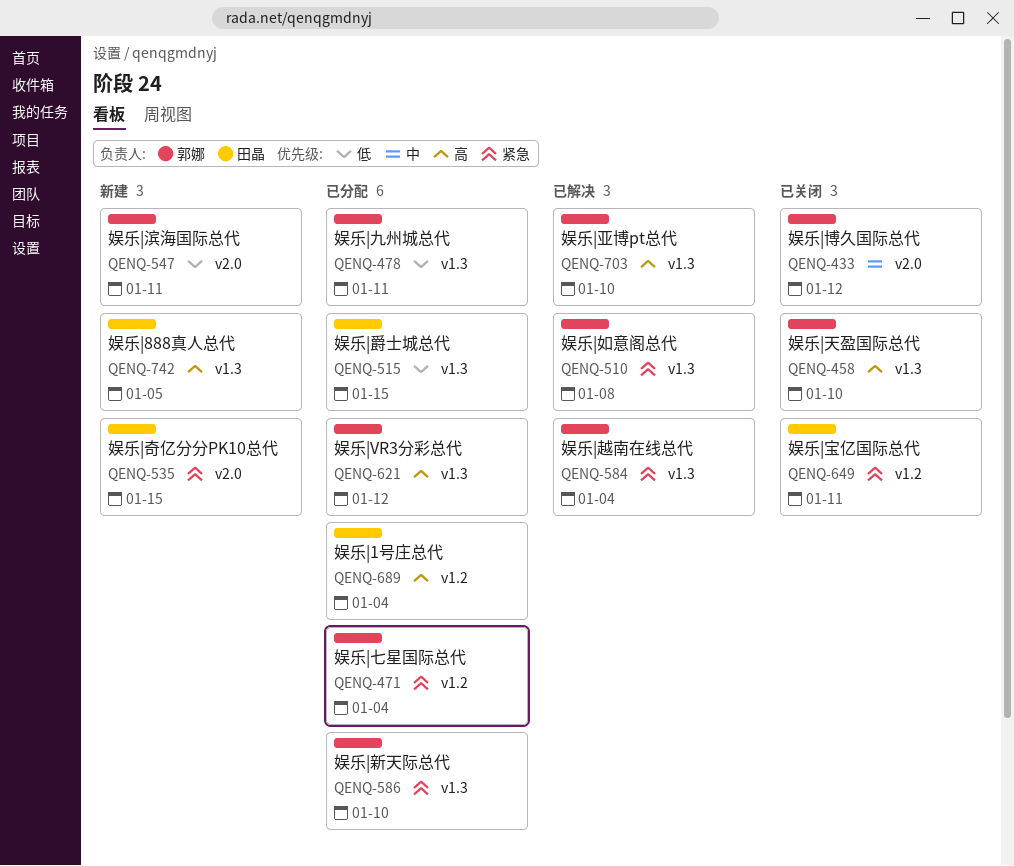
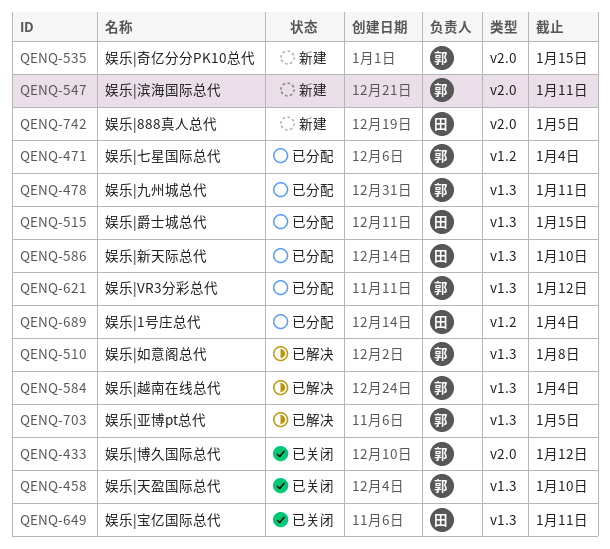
QENQ-535, owner: 田晶 -> 郭娜
QENQ-586, owner: 郭娜 -> 田晶
QENQ-649, label: v1.2 -> v1.3
QENQ-703, due: Jan 10 -> Jan 5
QENQ-742, label: v1.3 -> v2.0

